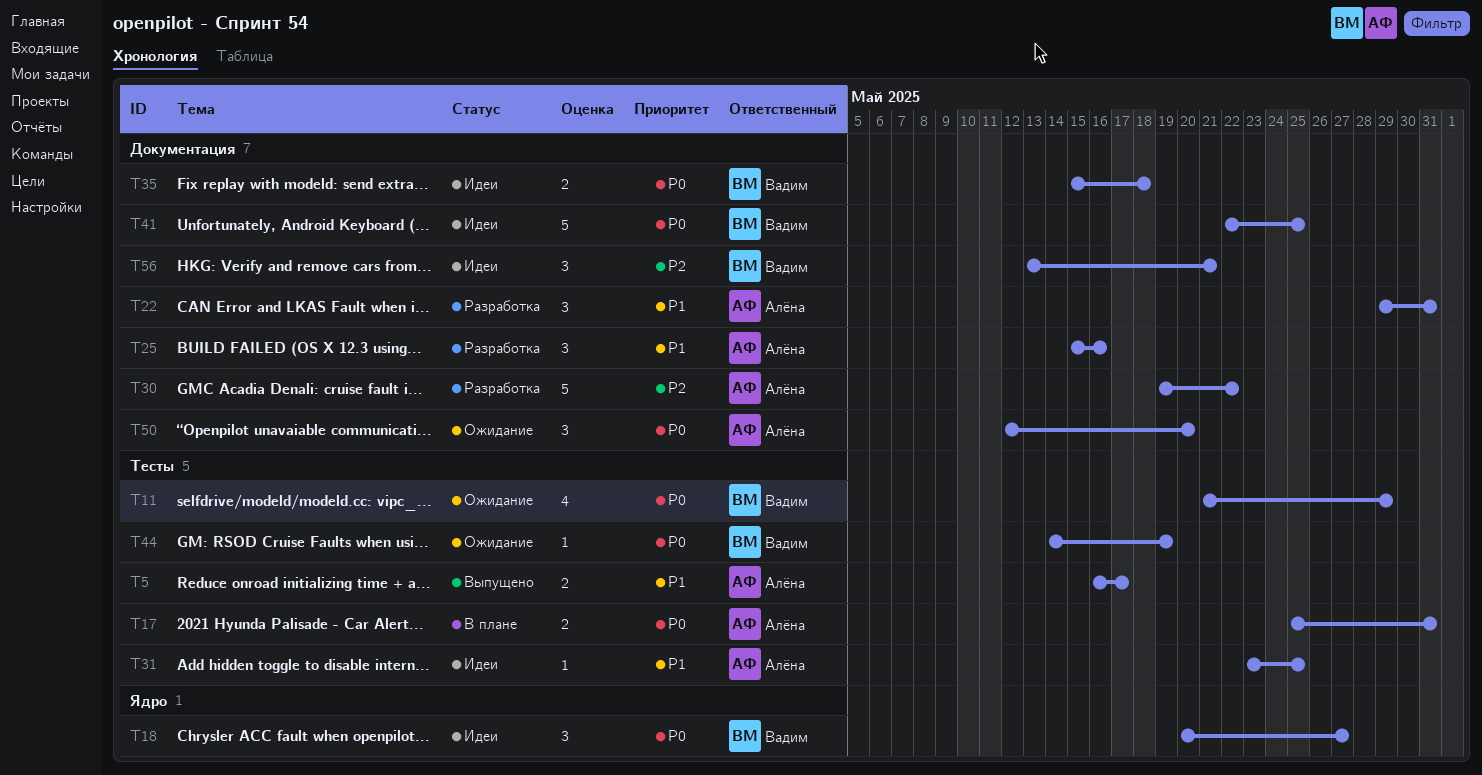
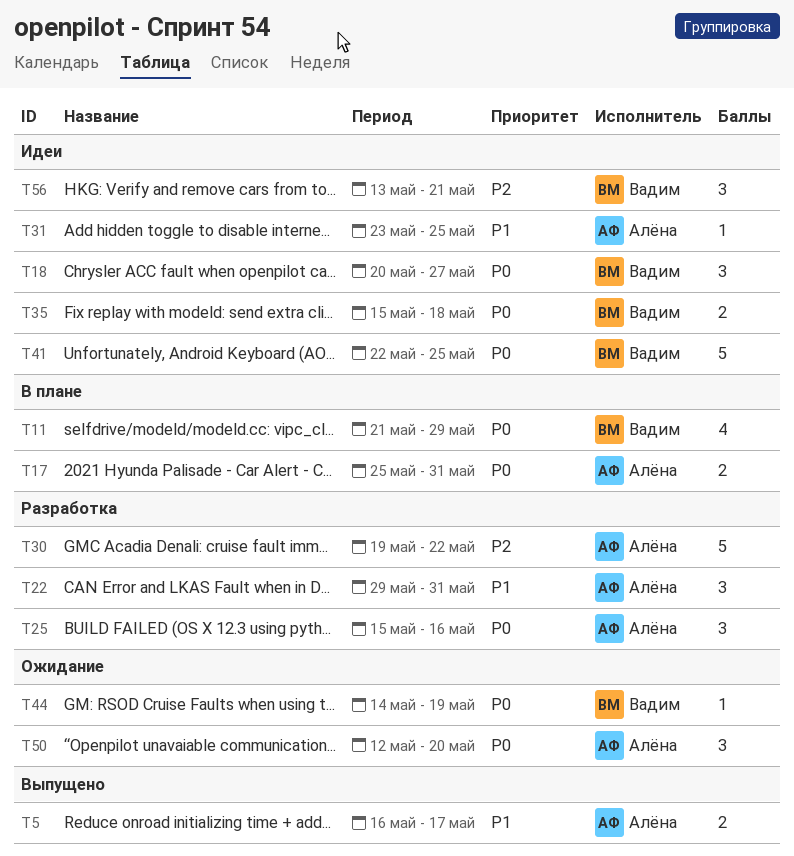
T11, status: Ожидание -> В плане
T25, priority: P1 -> P0

